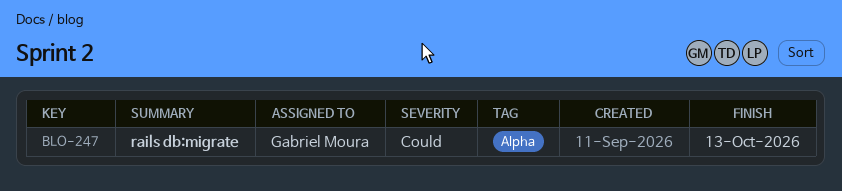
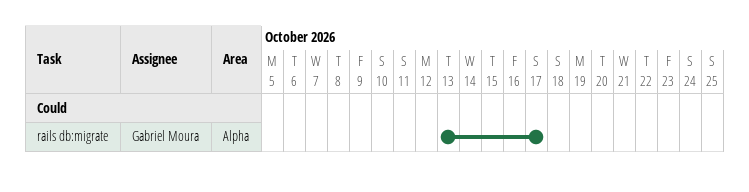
rails db:migrate, due: Oct 13 -> Oct 17

